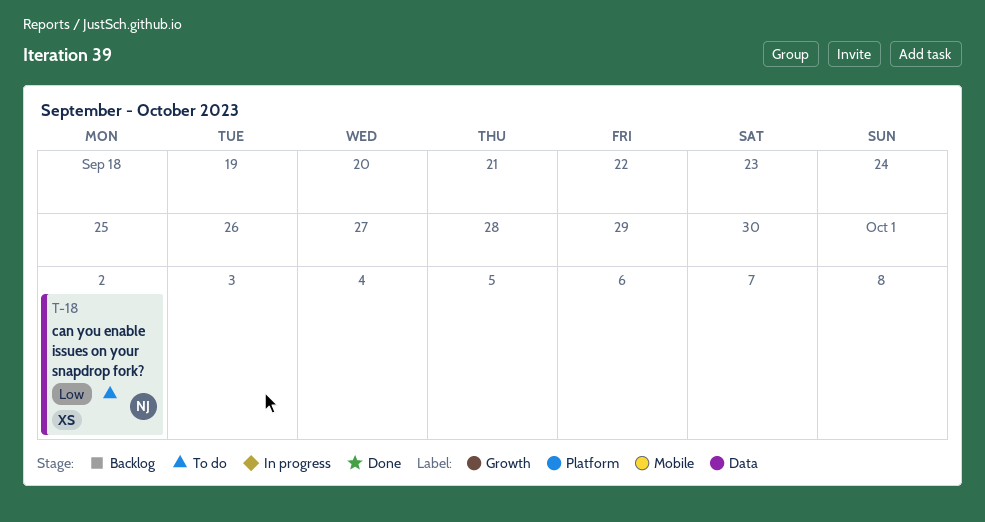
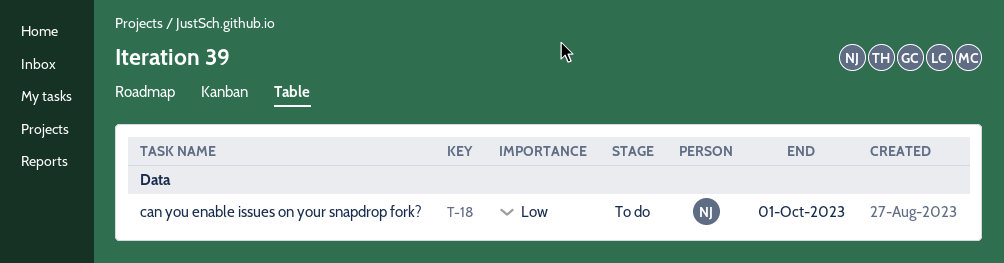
T-18, due: Oct 2 -> Oct 1

